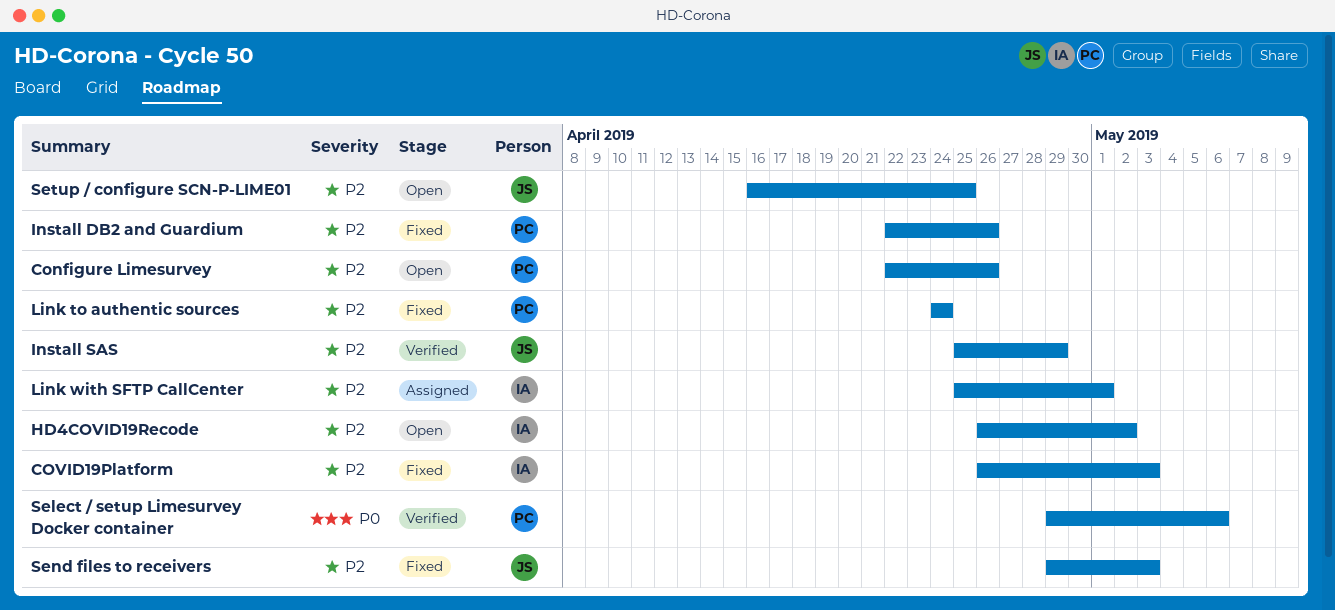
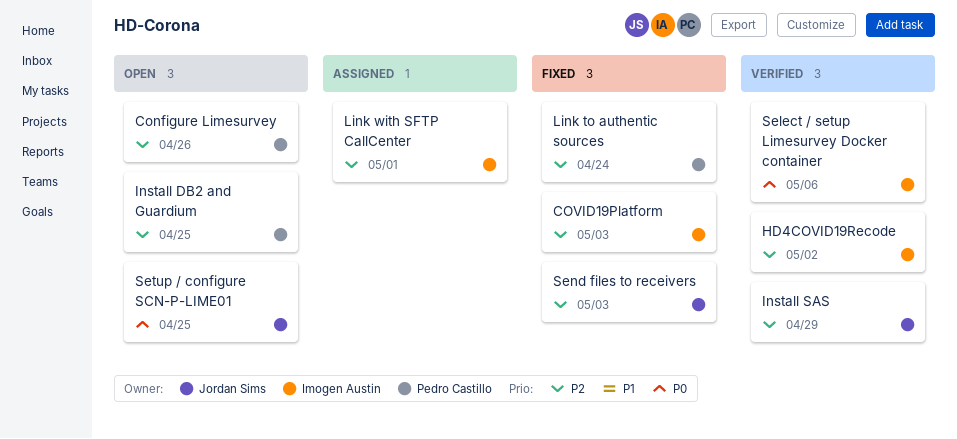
HD4COVID19Recode, status: Open -> Verified
Install DB2 and Guardium, status: Fixed -> Open
Install DB2 and Guardium, due: Apr 26 -> Apr 25
Select / setup Limesurvey Docker container, owner: Pedro Castillo -> Imogen Austin
Setup / configure SCN-P-LIME01, priority: P2 -> P0

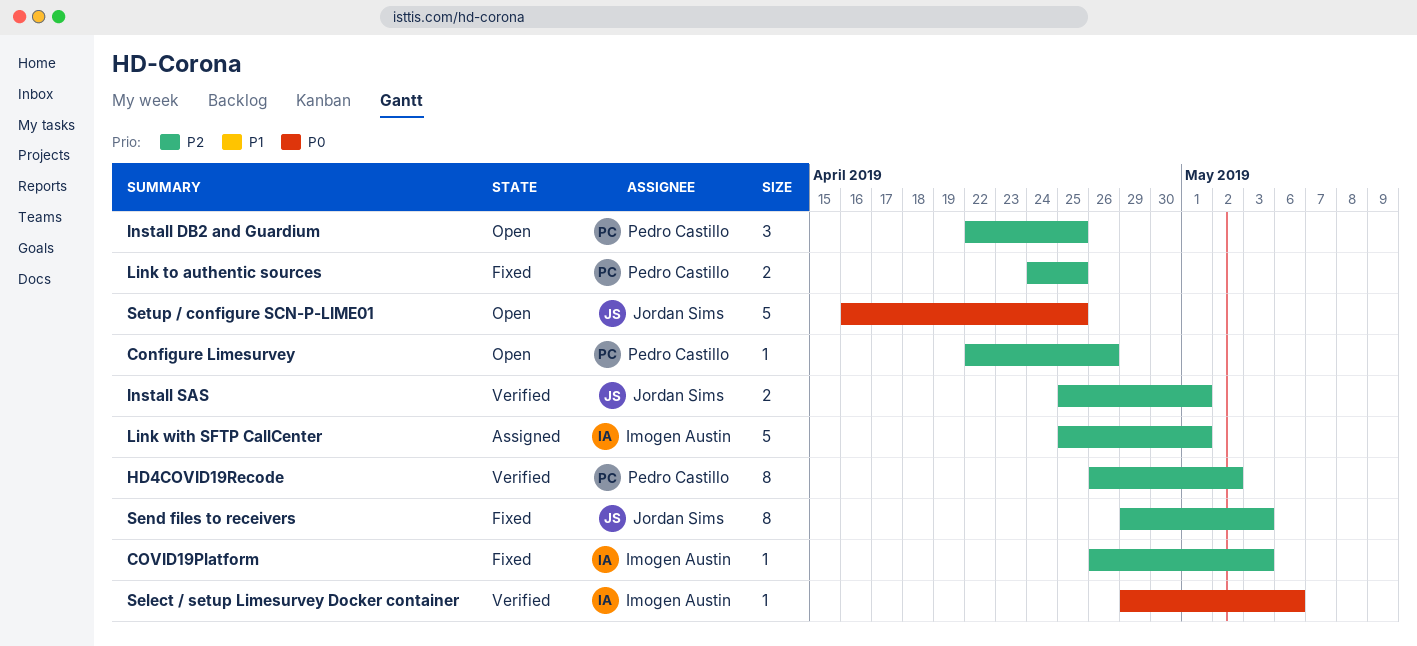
HD4COVID19Recode, owner: Imogen Austin -> Pedro Castillo
Install SAS, due: Apr 29 -> May 1
Link to authentic sources, due: Apr 24 -> Apr 25

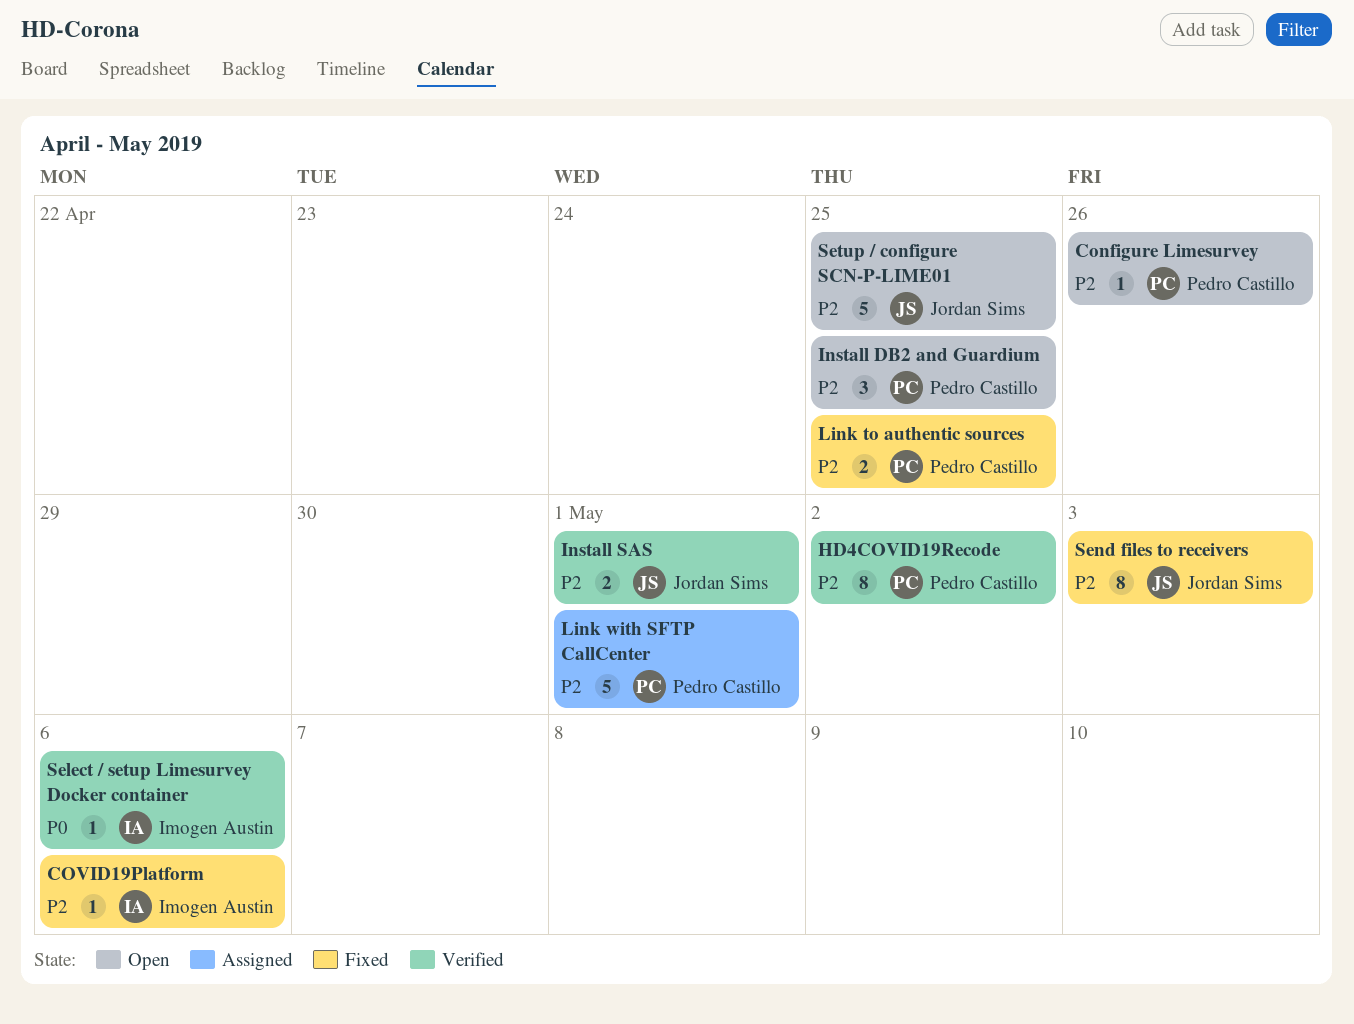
COVID19Platform, due: May 3 -> May 6
Link with SFTP CallCenter, owner: Imogen Austin -> Pedro Castillo
Setup / configure SCN-P-LIME01, priority: P0 -> P2

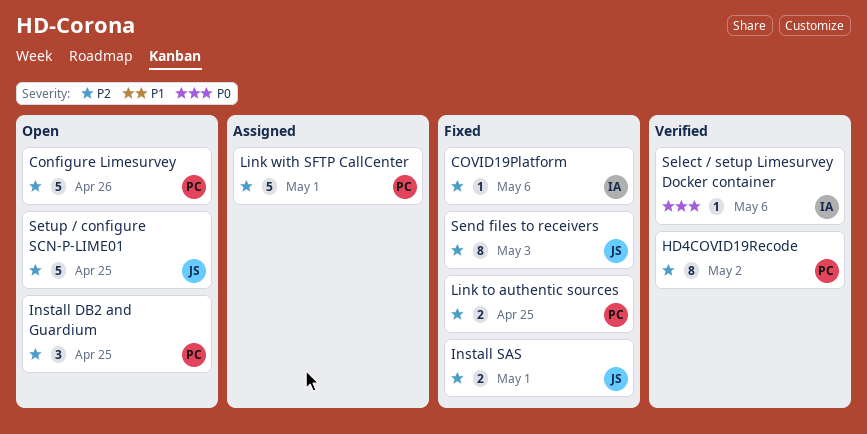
Configure Limesurvey, estimate: 1 -> 5
Install SAS, status: Verified -> Fixed

